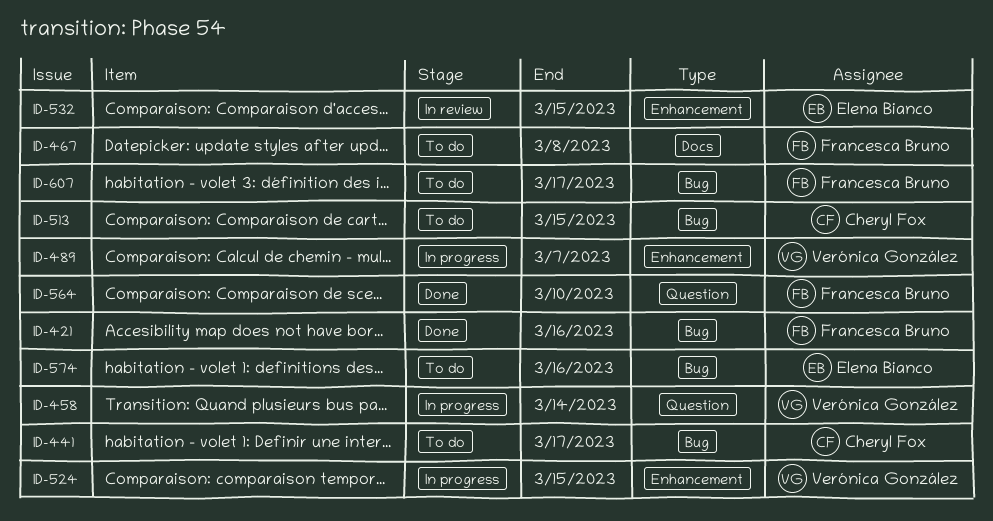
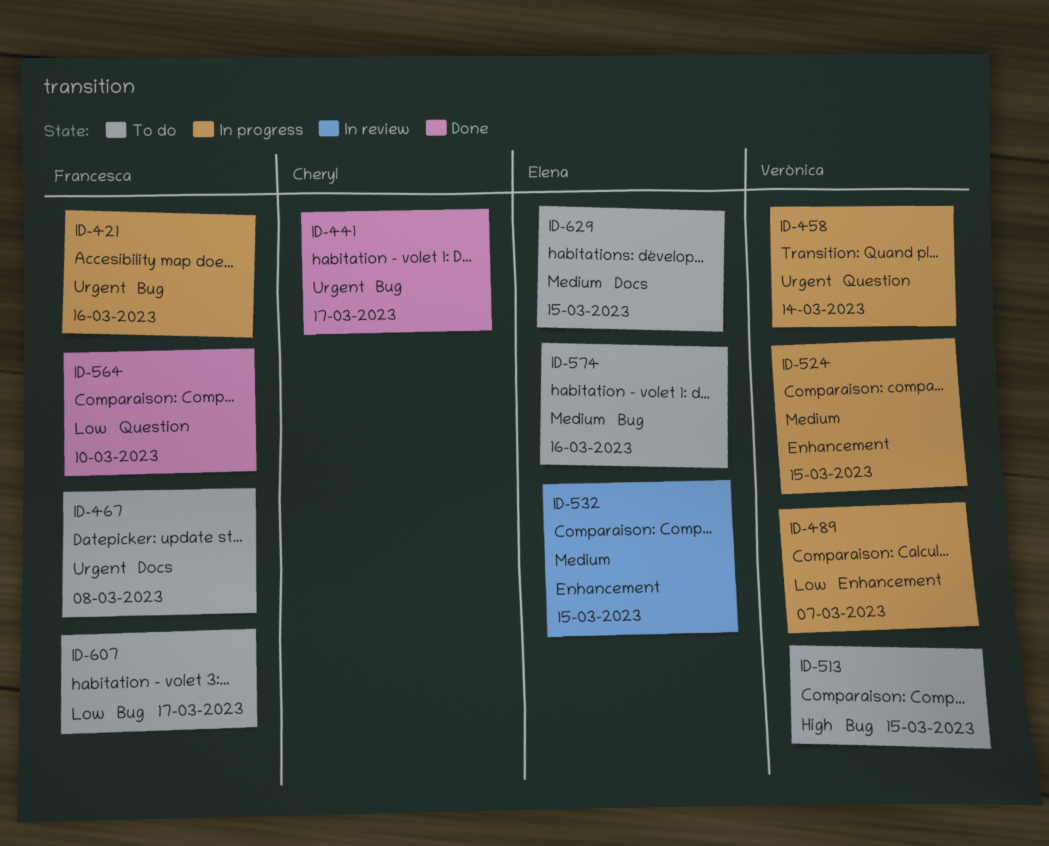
ID-421, status: Done -> In progress
ID-441, status: To do -> Done
ID-513, owner: Cheryl Fox -> Verónica González
ID-629: none -> present

